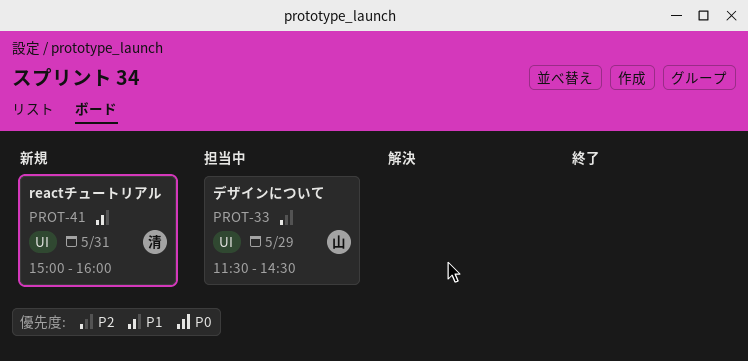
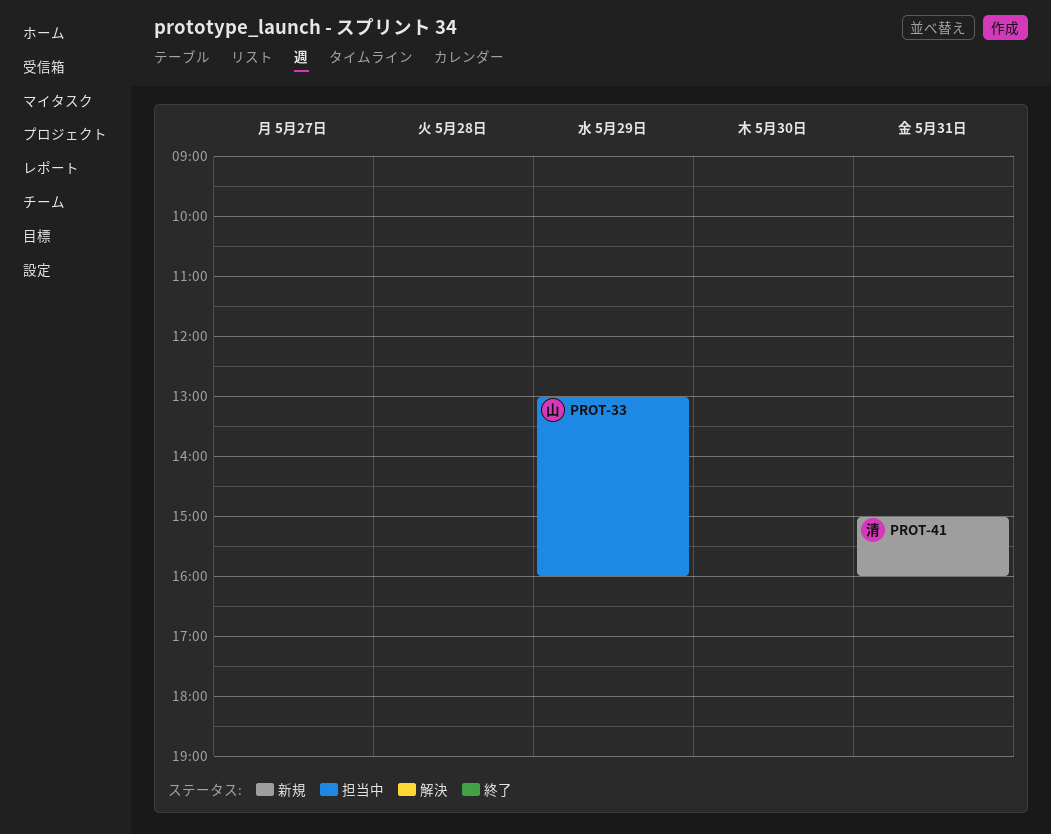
PROT-33, begins: 11:30 -> 13:00
PROT-33, ends: 14:30 -> 16:00

